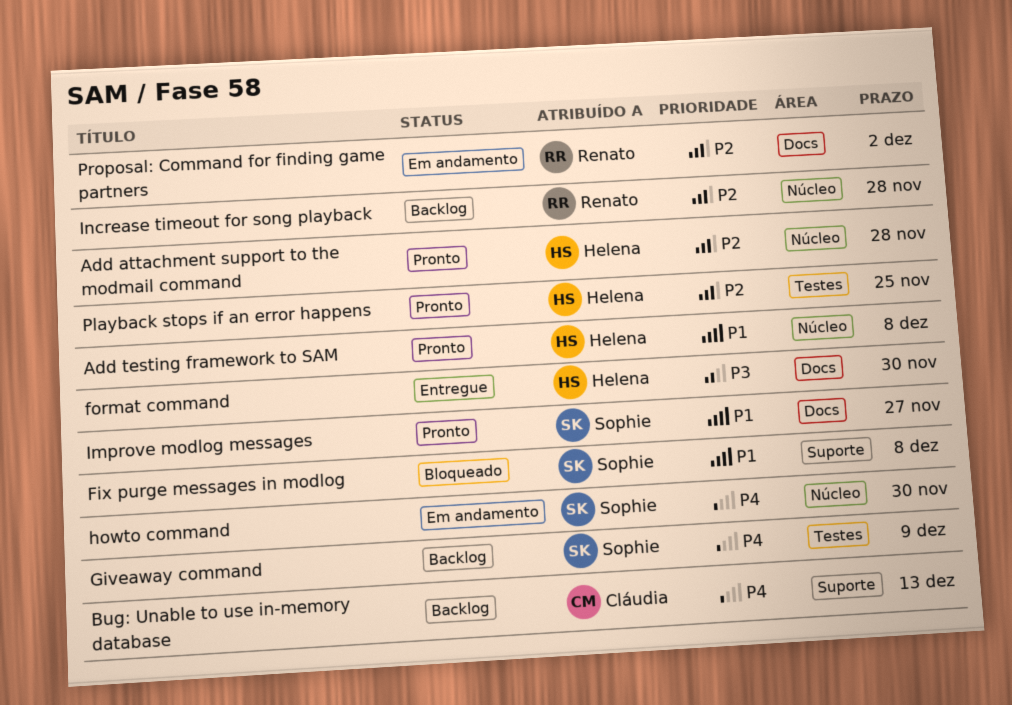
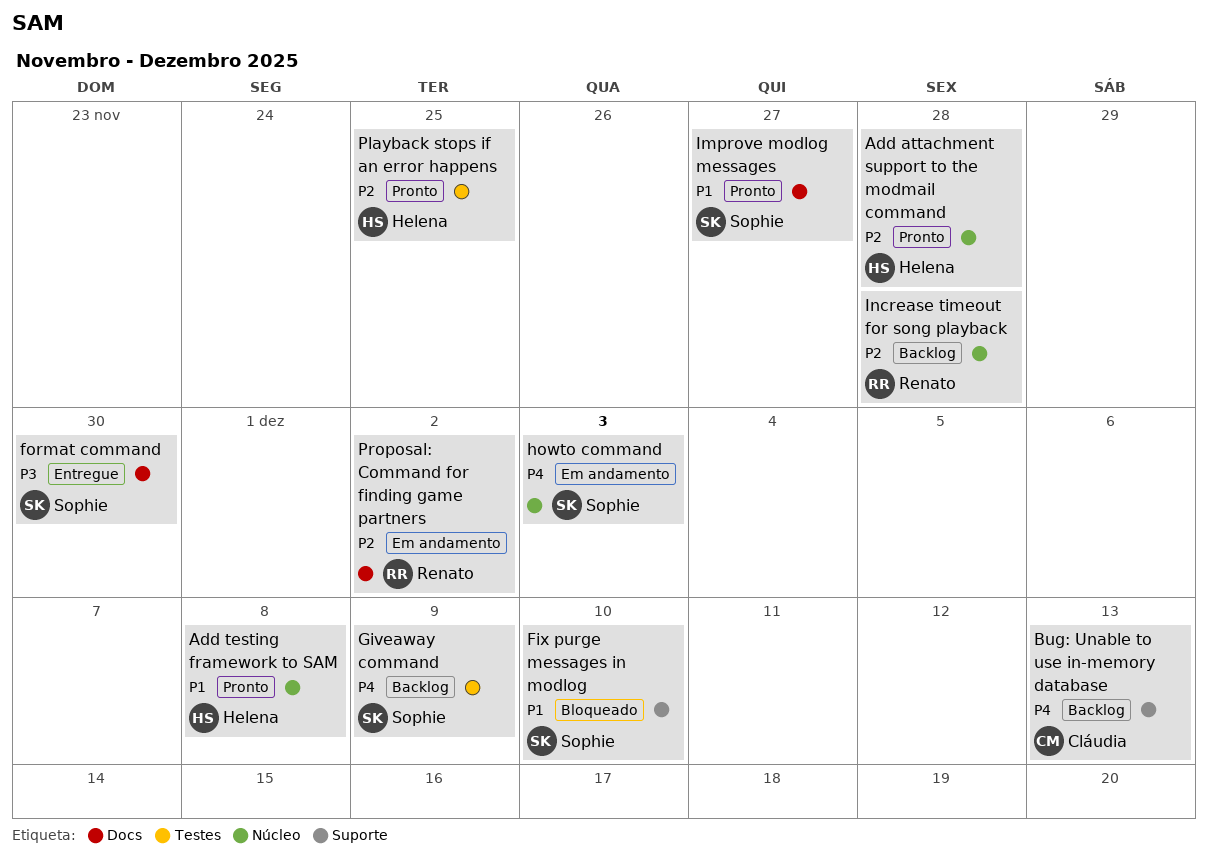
Fix purge messages in modlog, due: Dec 8 -> Dec 10
format command, owner: Helena -> Sophie
howto command, due: Nov 30 -> Dec 3

